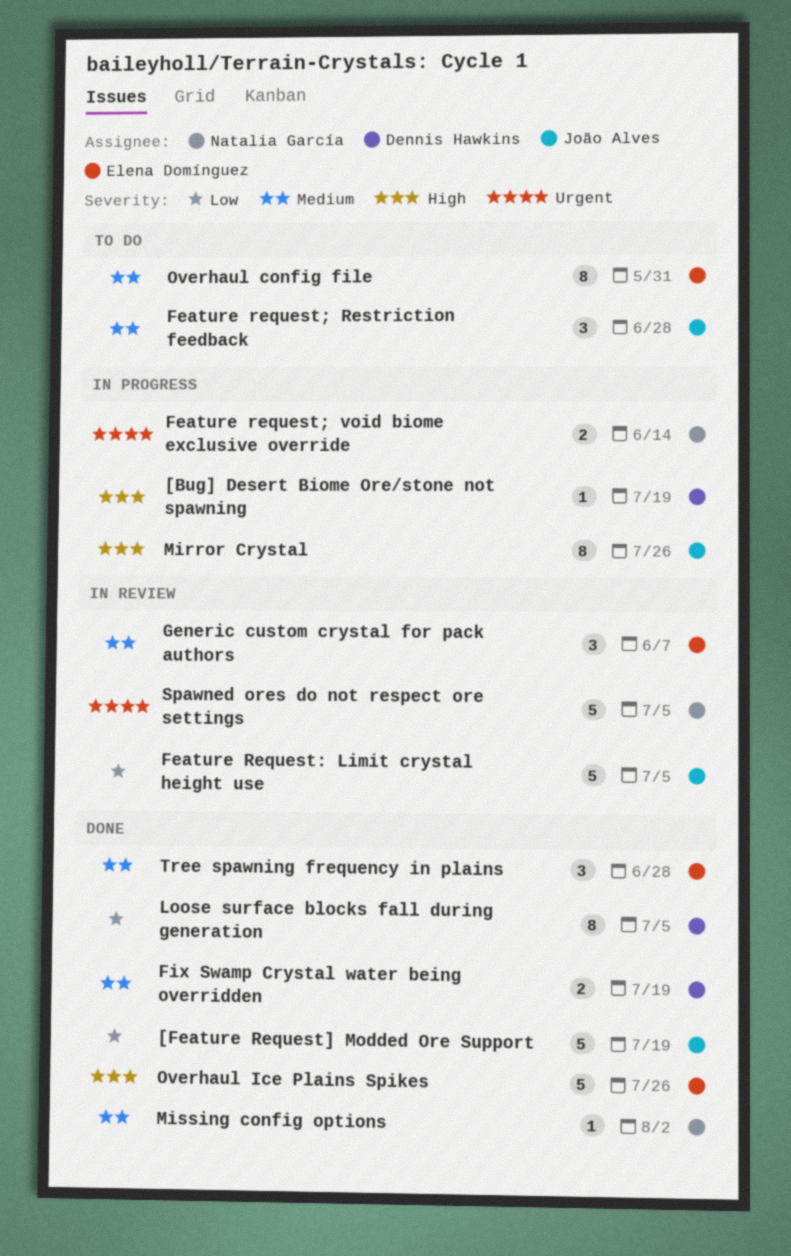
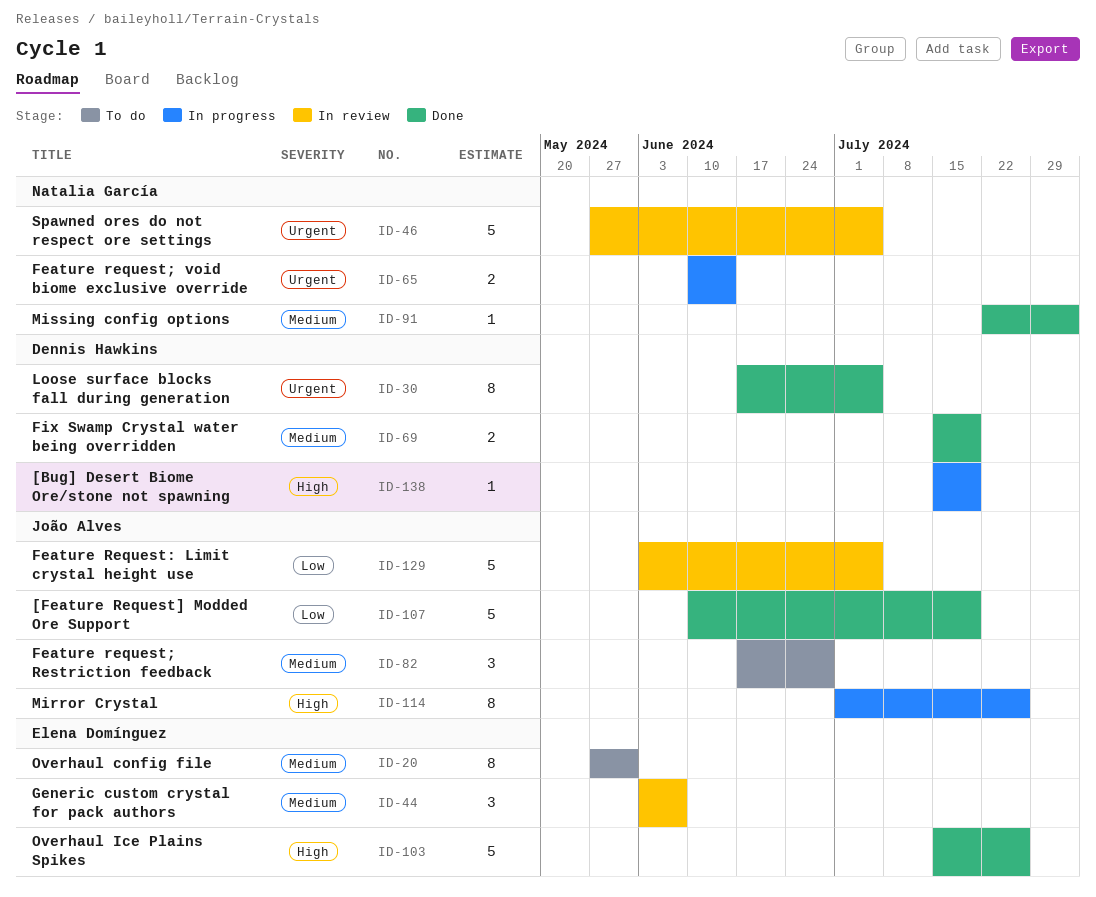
Loose surface blocks fall during generation, priority: Low -> Urgent
Tree spawning frequency in plains: present -> none

